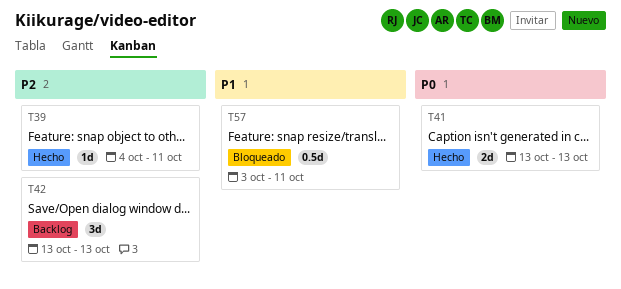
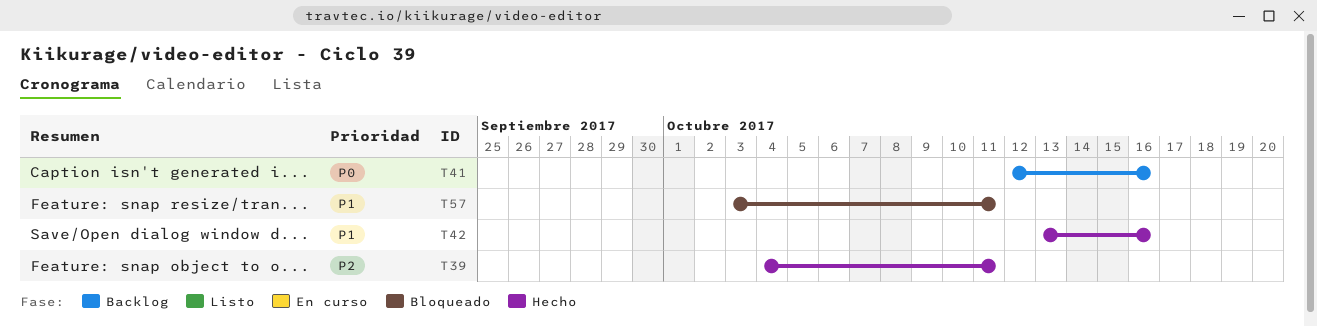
T41, status: Hecho -> Backlog
T41, start: Oct 13 -> Oct 12
T41, due: Oct 13 -> Oct 16
T42, status: Backlog -> Hecho
T42, priority: P2 -> P1
T42, due: Oct 13 -> Oct 16

